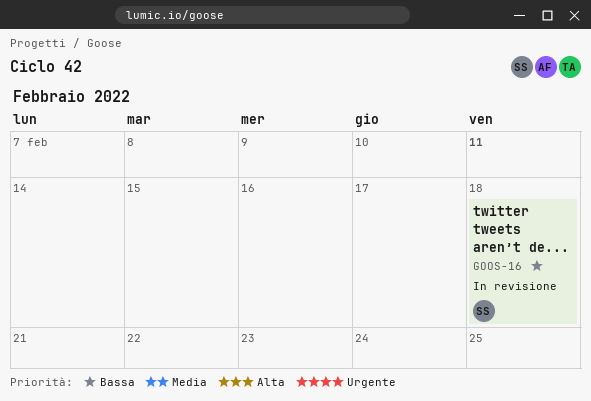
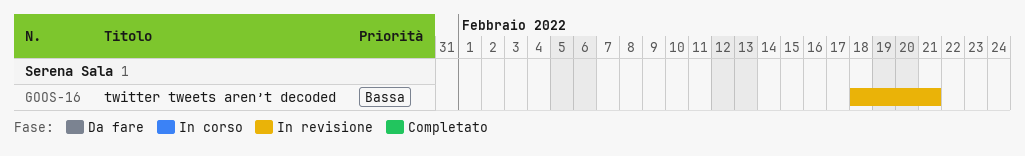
GOOS-16, due: Feb 18 -> Feb 21

